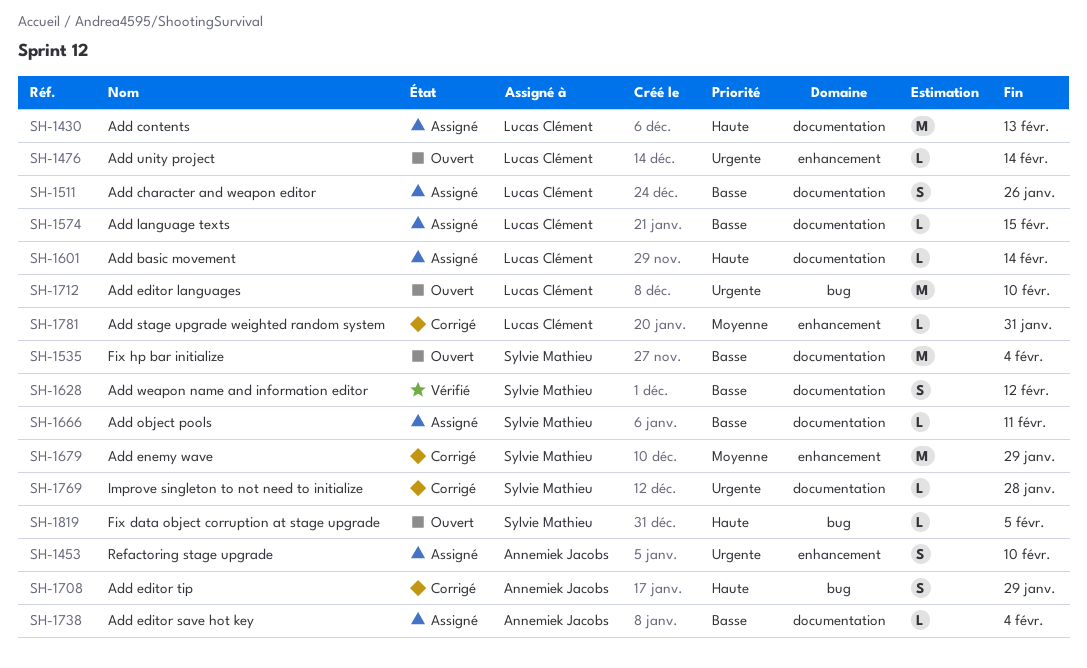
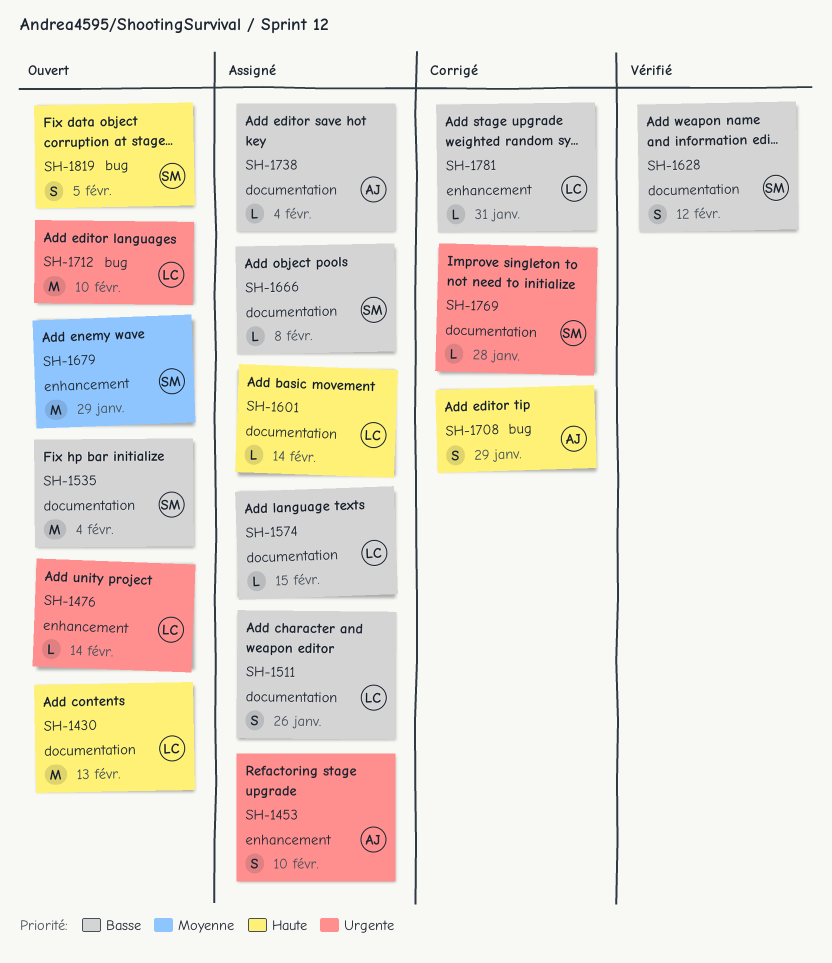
SH-1430, status: Assigné -> Ouvert
SH-1666, due: Feb 11 -> Feb 8
SH-1679, status: Corrigé -> Ouvert
SH-1781, priority: Moyenne -> Basse
SH-1819, estimate: L -> S

